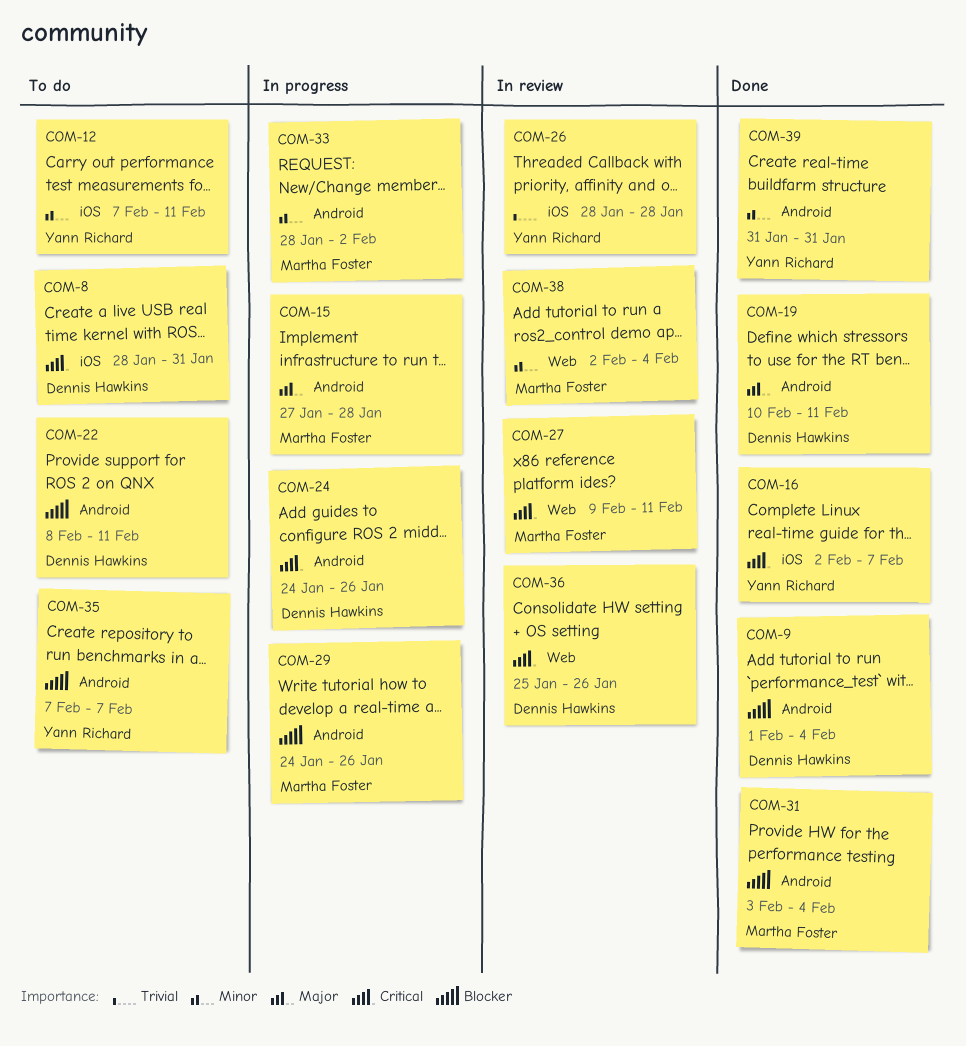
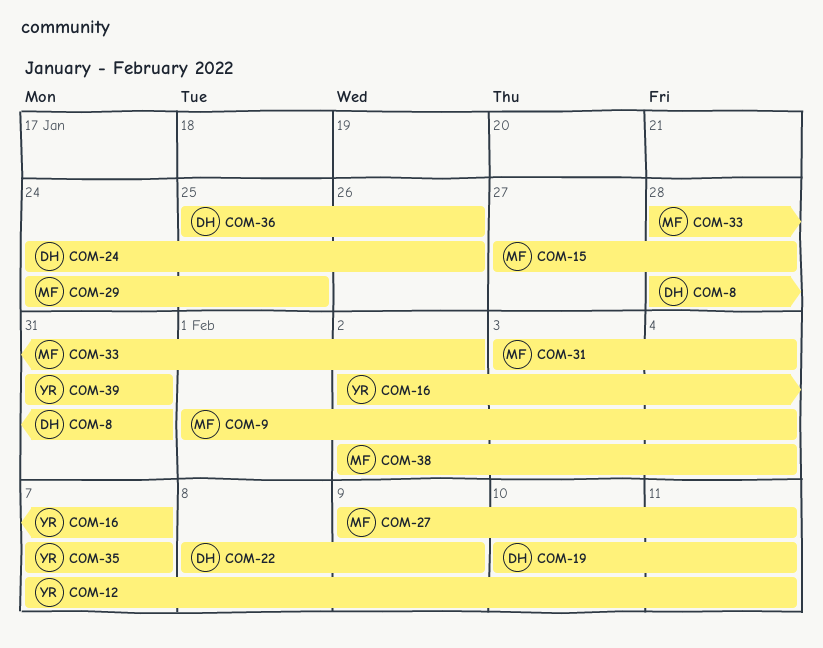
COM-9, owner: Dennis Hawkins -> Martha Foster
COM-22, due: Feb 11 -> Feb 9
COM-26: present -> none
COM-29, due: Jan 26 -> Jan 25

